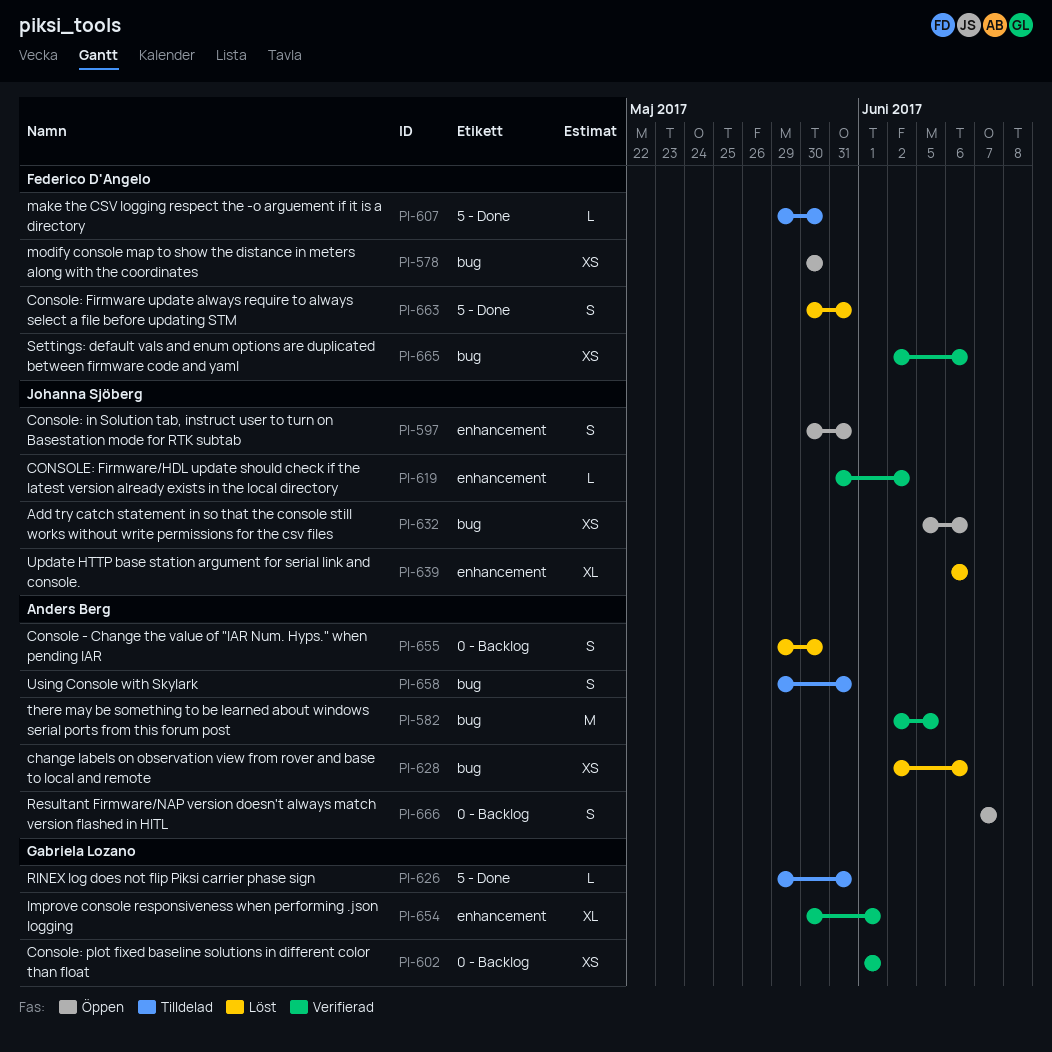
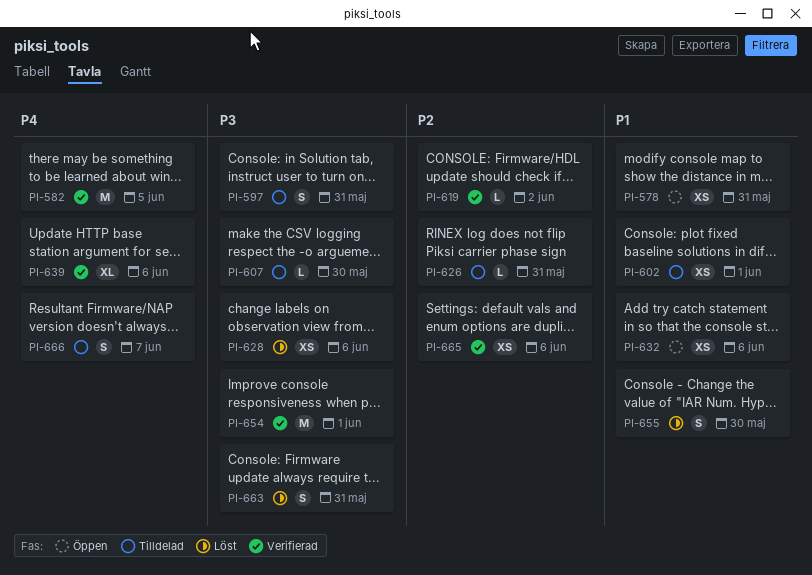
PI-578, due: May 30 -> May 31
PI-597, status: Öppen -> Tilldelad
PI-602, status: Verifierad -> Tilldelad
PI-639, status: Löst -> Verifierad
PI-654, estimate: XL -> M
PI-658: present -> none
PI-666, status: Öppen -> Tilldelad

